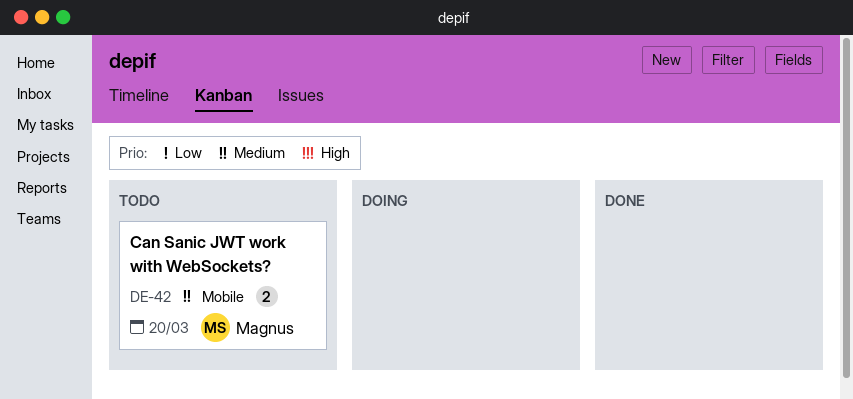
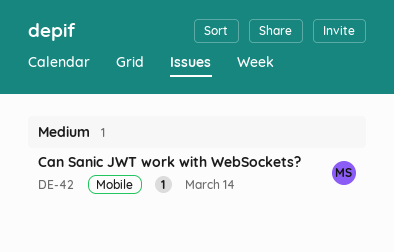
DE-42, estimate: 2 -> 1
DE-42, due: Mar 20 -> Mar 14

